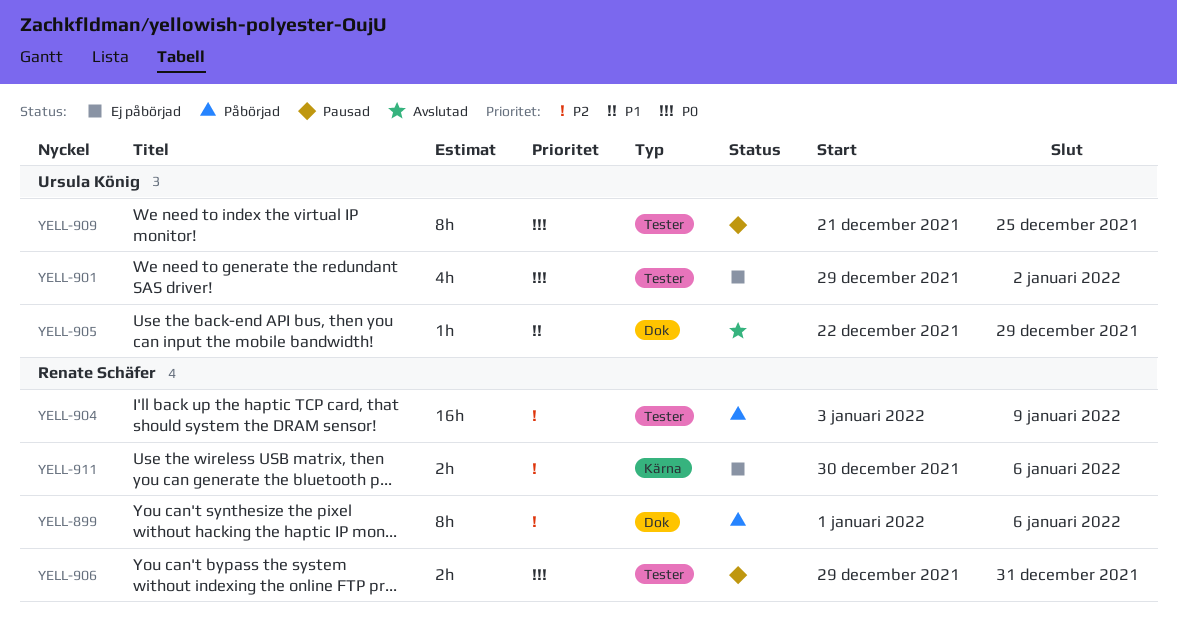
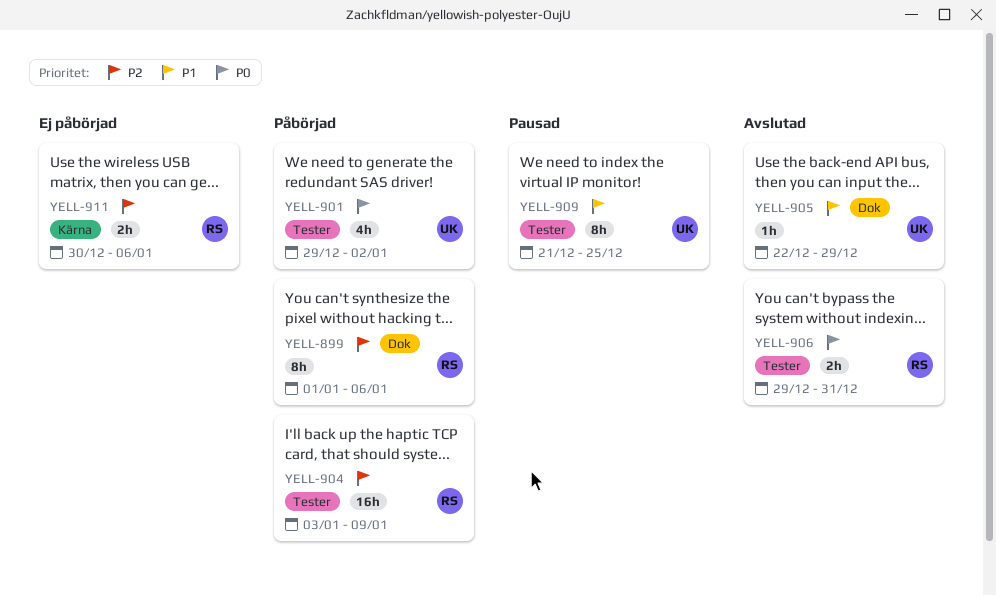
YELL-901, status: Ej påbörjad -> Påbörjad
YELL-906, status: Pausad -> Avslutad
YELL-909, priority: P0 -> P1

